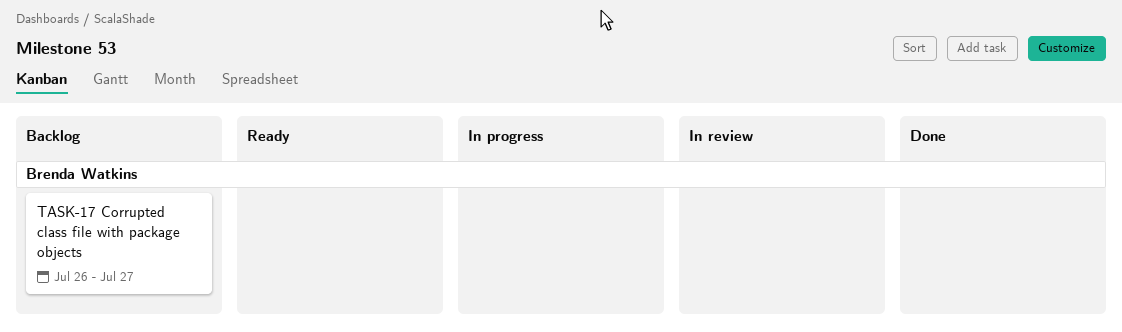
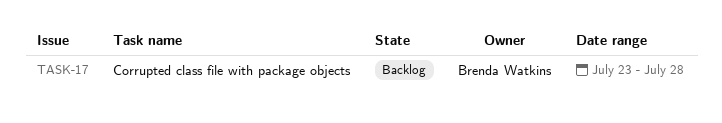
TASK-17, start: Jul 26 -> Jul 23
TASK-17, due: Jul 27 -> Jul 28

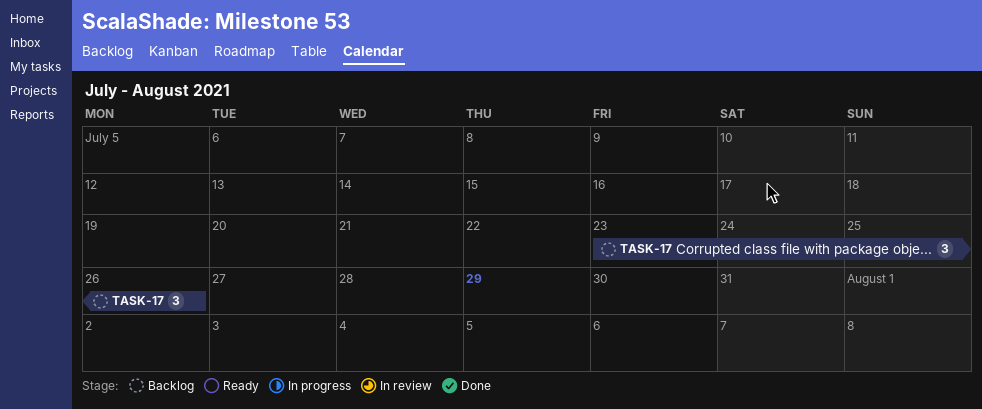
TASK-17, due: Jul 28 -> Jul 26

